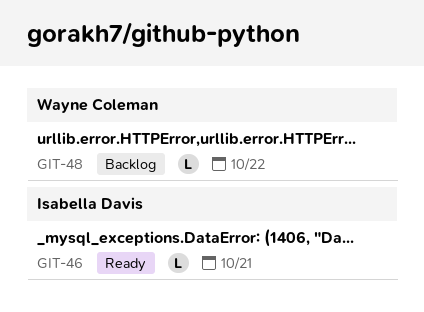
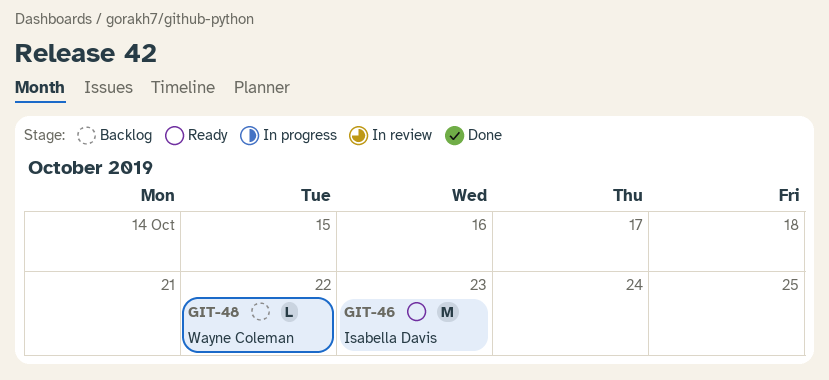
GIT-46, estimate: L -> M
GIT-46, due: Oct 21 -> Oct 23

